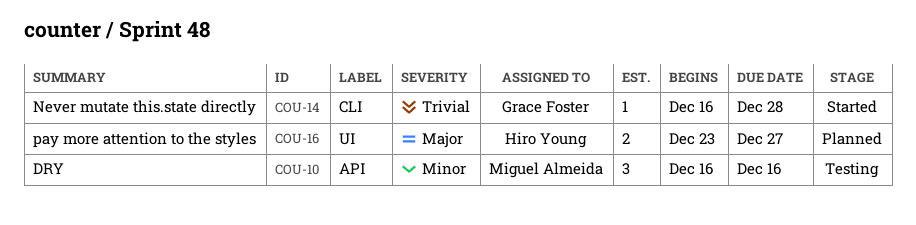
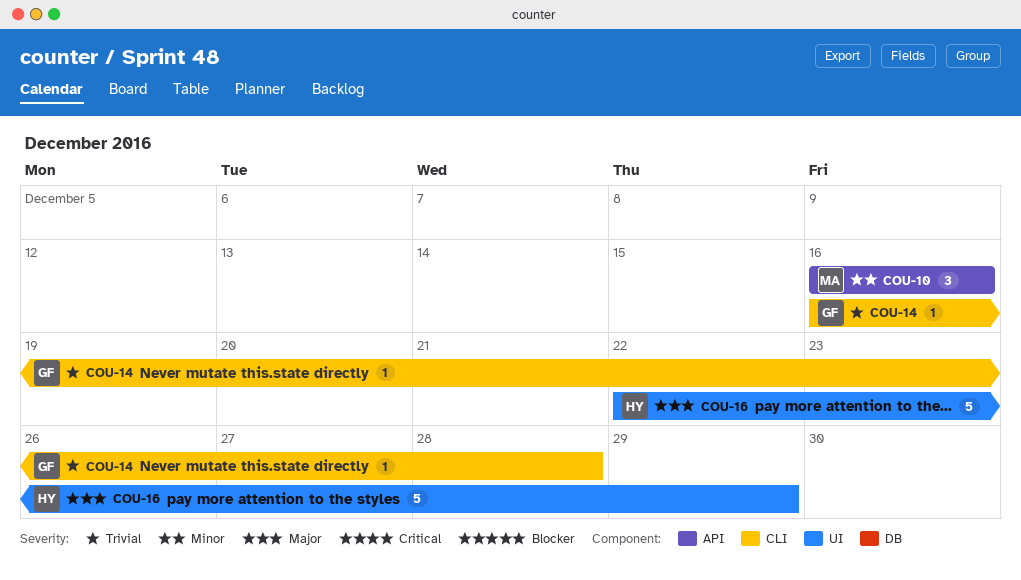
COU-16, estimate: 2 -> 5
COU-16, start: Dec 23 -> Dec 22
COU-16, due: Dec 27 -> Dec 29

